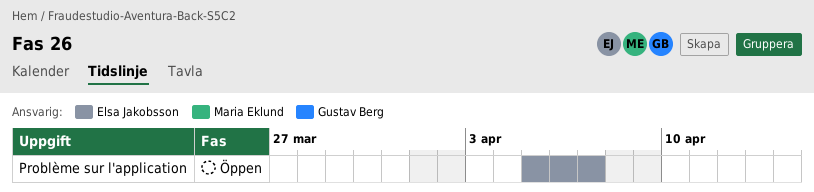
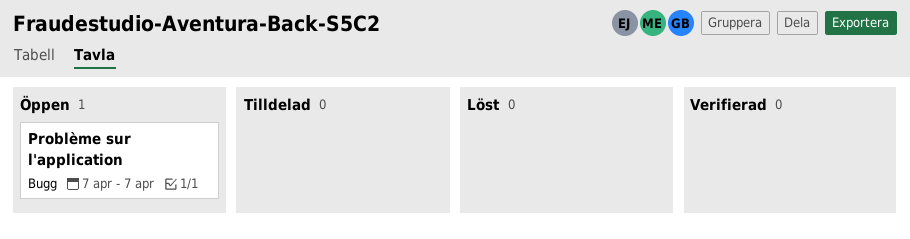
Problème sur l'application, start: Apr 5 -> Apr 7

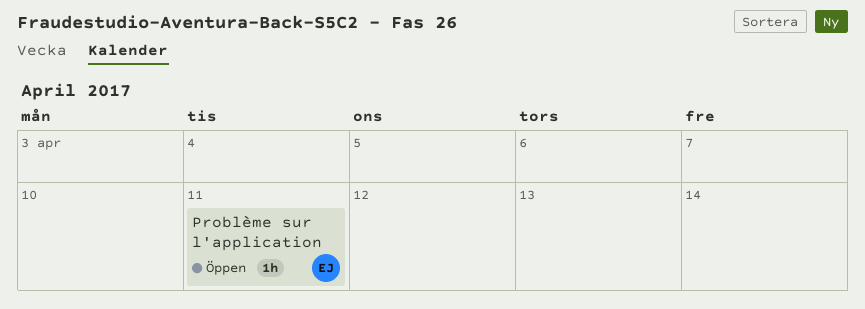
Problème sur l'application, due: Apr 7 -> Apr 11

